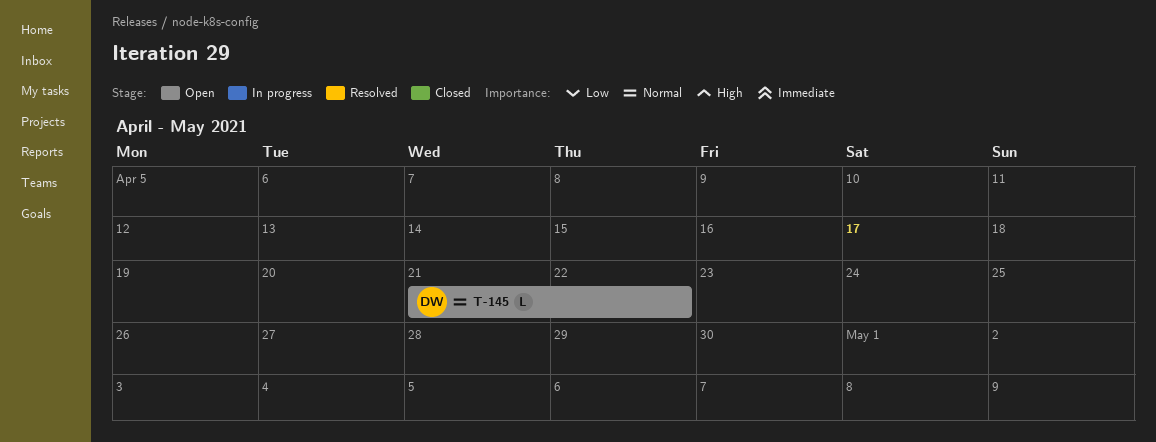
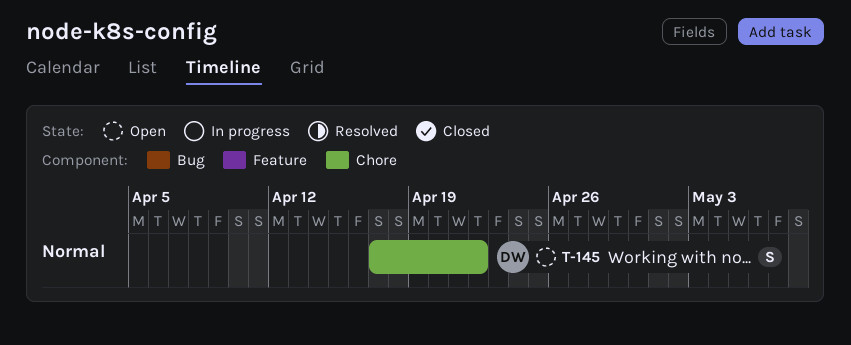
T-145, estimate: L -> S
T-145, start: Apr 21 -> Apr 17

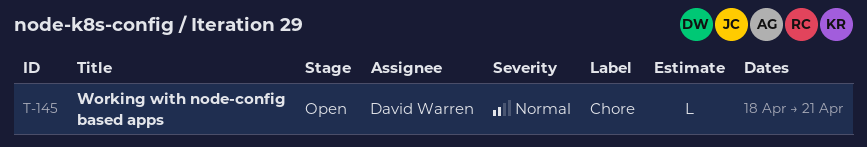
T-145, estimate: S -> L
T-145, start: Apr 17 -> Apr 18
T-145, due: Apr 22 -> Apr 21

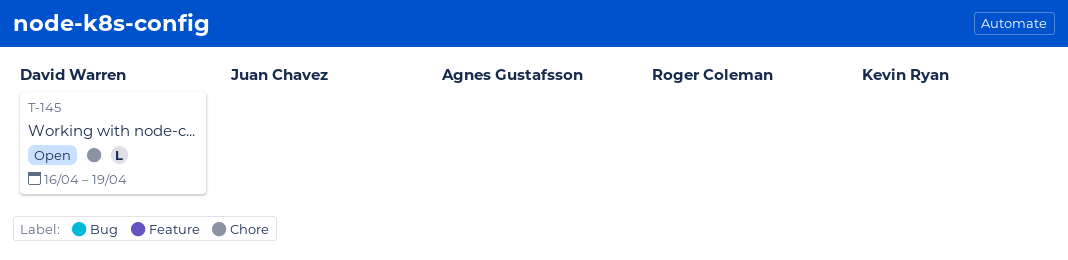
T-145, start: Apr 18 -> Apr 16
T-145, due: Apr 21 -> Apr 19

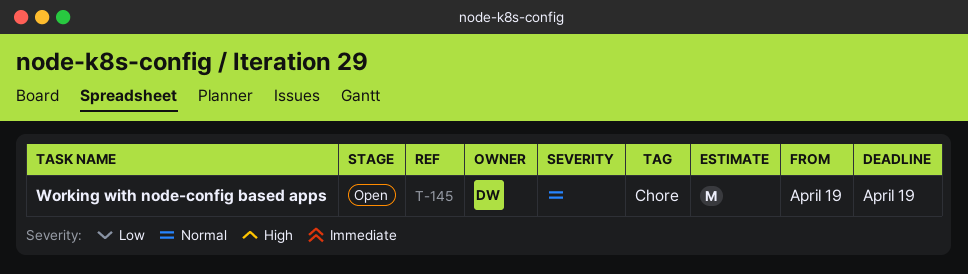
T-145, estimate: L -> M
T-145, start: Apr 16 -> Apr 19

